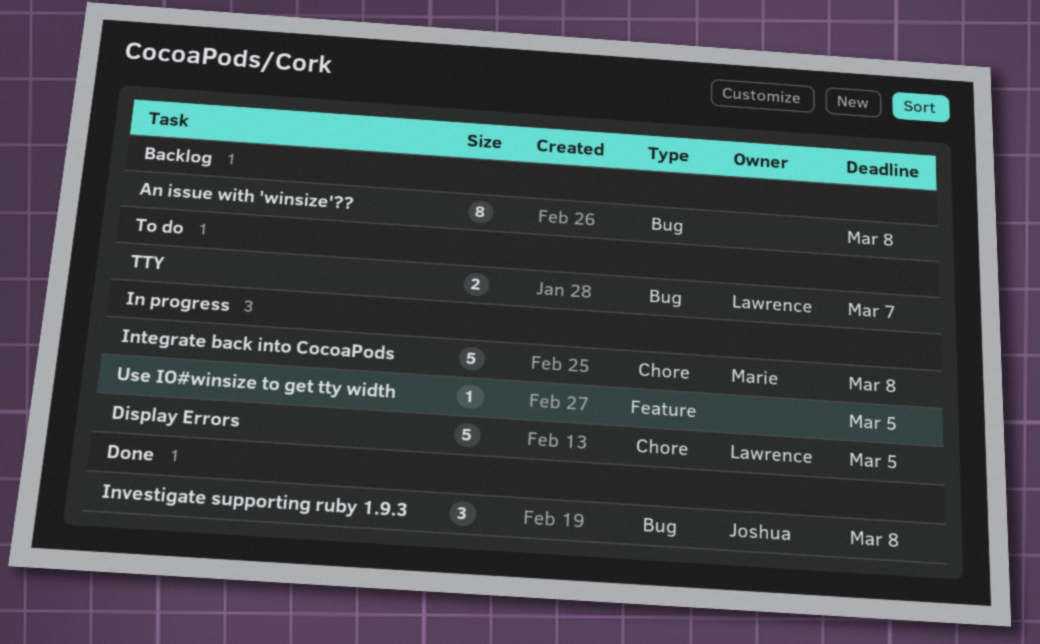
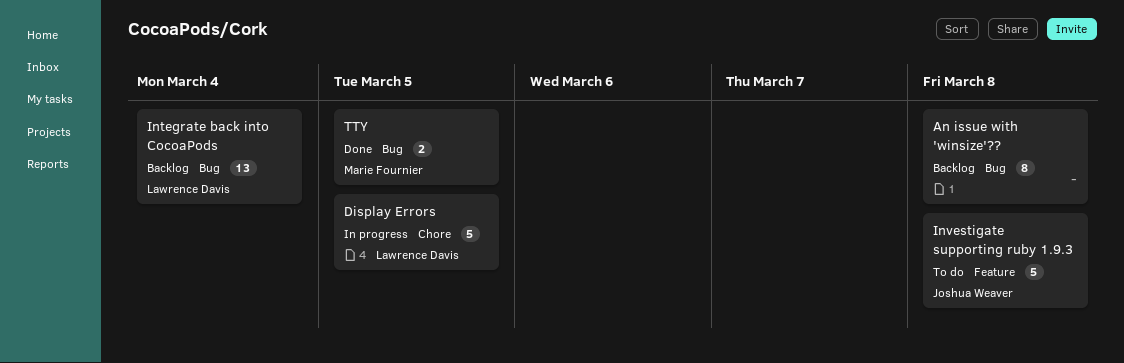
Integrate back into CocoaPods, status: In progress -> Backlog
Integrate back into CocoaPods, owner: Marie Fournier -> Lawrence Davis
Integrate back into CocoaPods, label: Chore -> Bug
Integrate back into CocoaPods, estimate: 5 -> 13
Integrate back into CocoaPods, due: Mar 8 -> Mar 4
Investigate supporting ruby 1.9.3, status: Done -> To do
Investigate supporting ruby 1.9.3, label: Bug -> Feature
Investigate supporting ruby 1.9.3, estimate: 3 -> 5
TTY, status: To do -> Done
TTY, owner: Lawrence Davis -> Marie Fournier
TTY, due: Mar 7 -> Mar 5
Use IO#winsize to get tty width: present -> none

